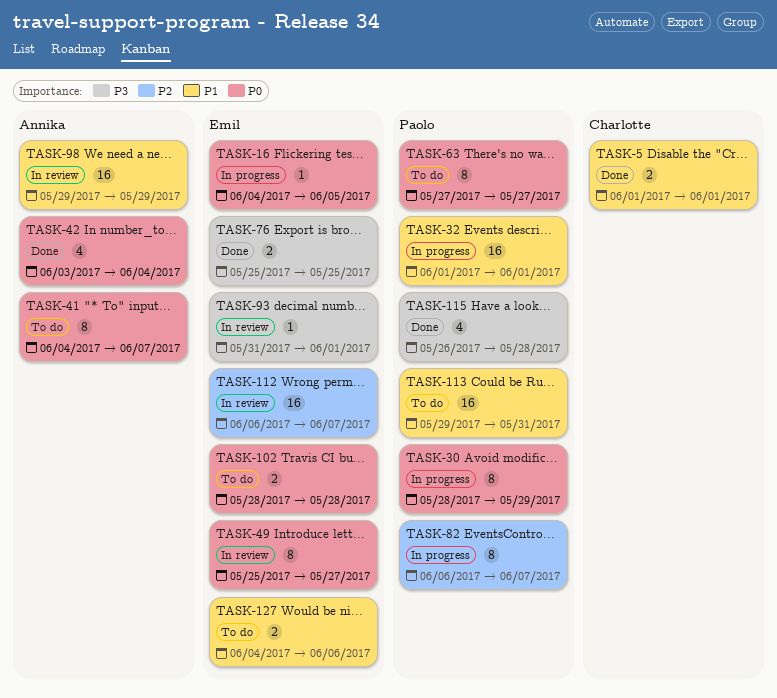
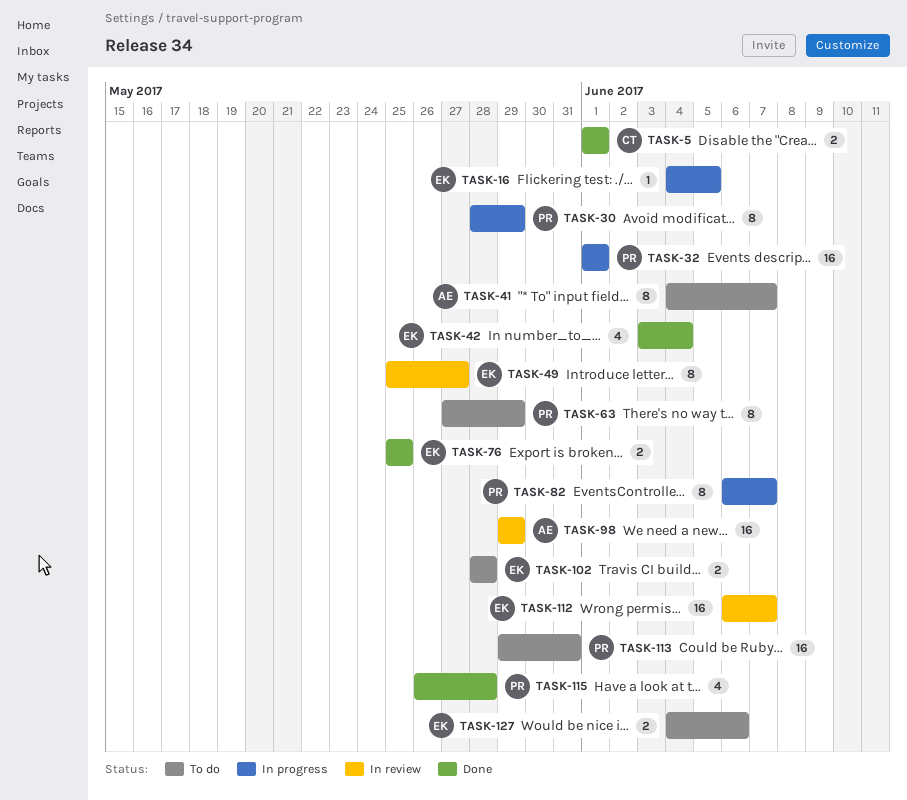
TASK-42, owner: Annika -> Emil
TASK-63, due: May 27 -> May 29
TASK-93: present -> none

